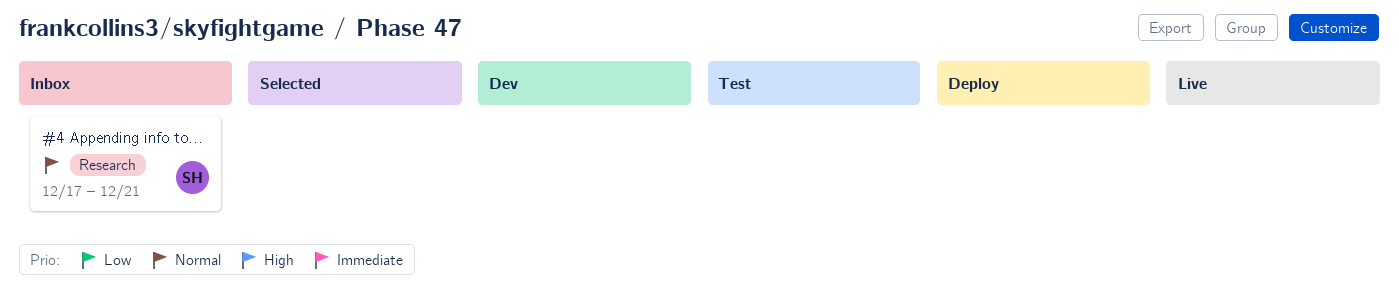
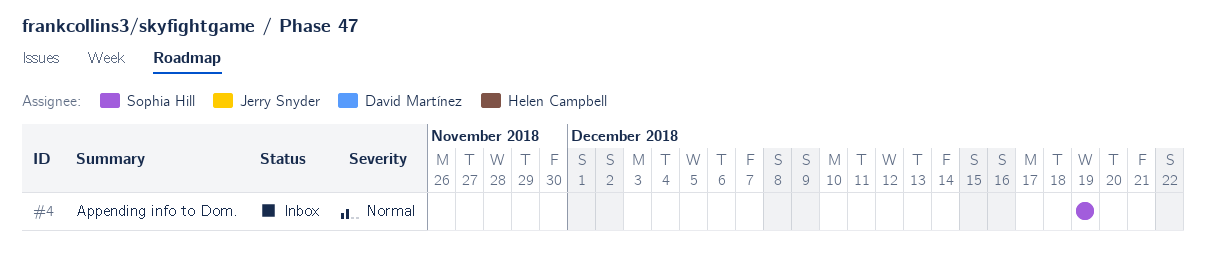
#4, start: Dec 17 -> Dec 19
#4, due: Dec 21 -> Dec 19

